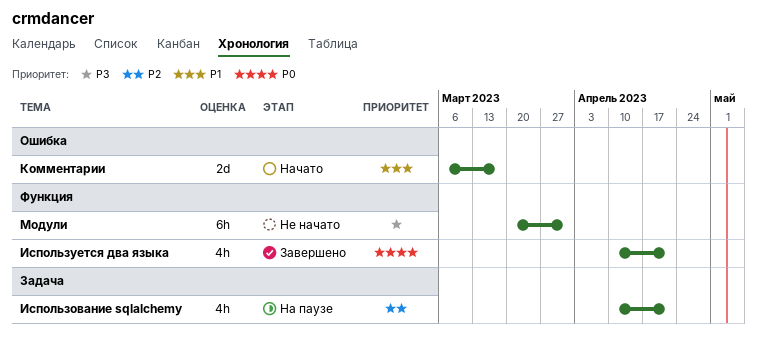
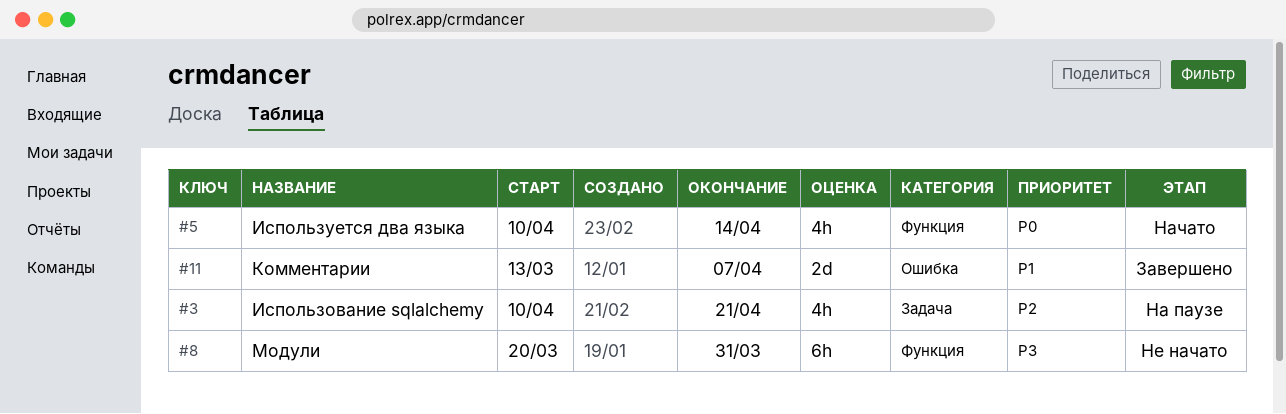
Используется два языка, status: Завершено -> Начато
Используется два языка, due: Apr 21 -> Apr 14
Комментарии, status: Начато -> Завершено
Комментарии, start: Mar 6 -> Mar 13
Комментарии, due: Mar 17 -> Apr 7

